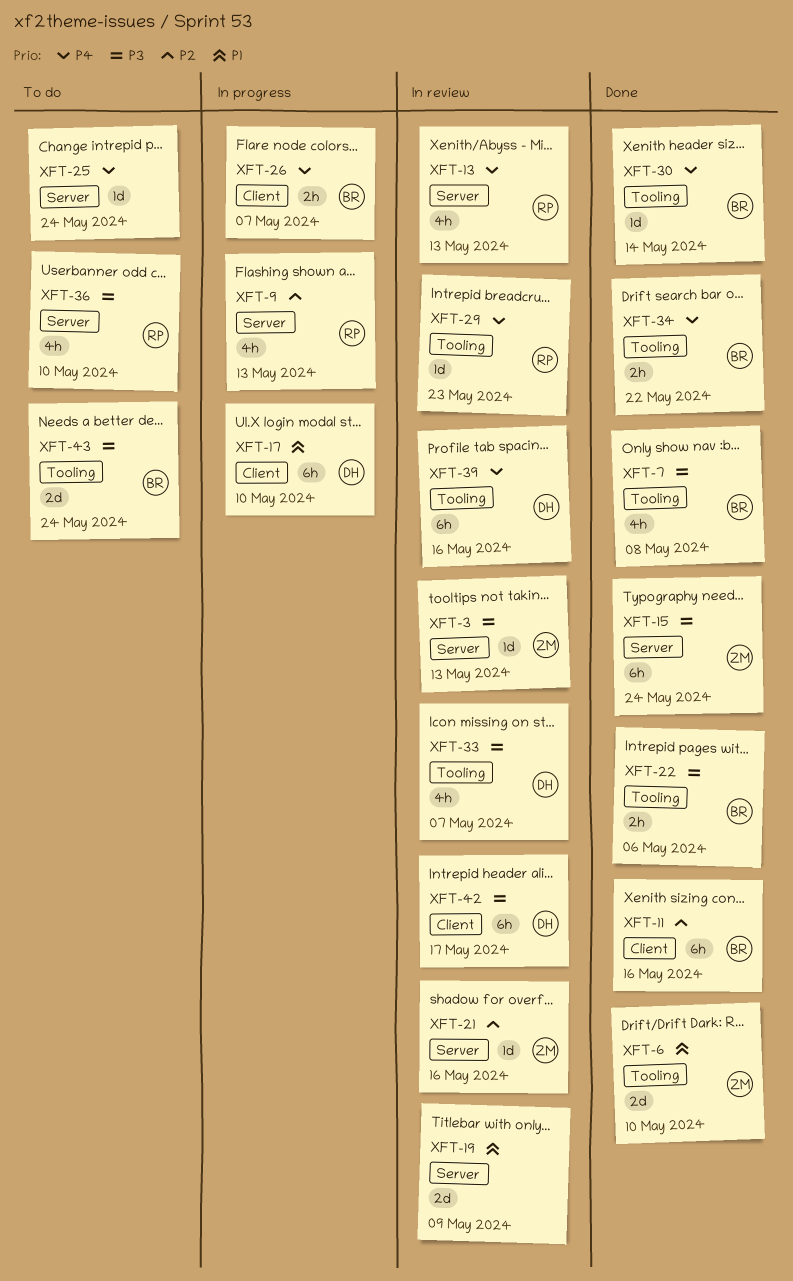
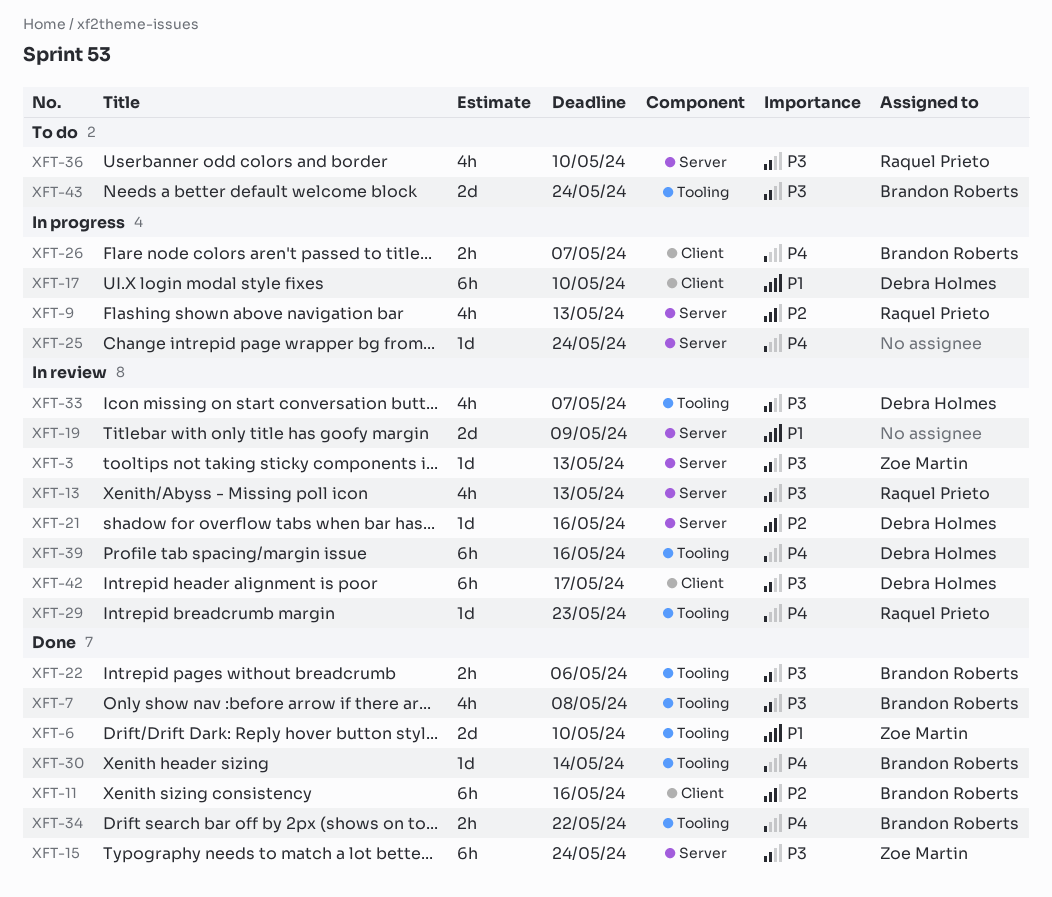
XFT-13, priority: P4 -> P3
XFT-21, owner: Zoe Martin -> Debra Holmes
XFT-25, status: To do -> In progress

